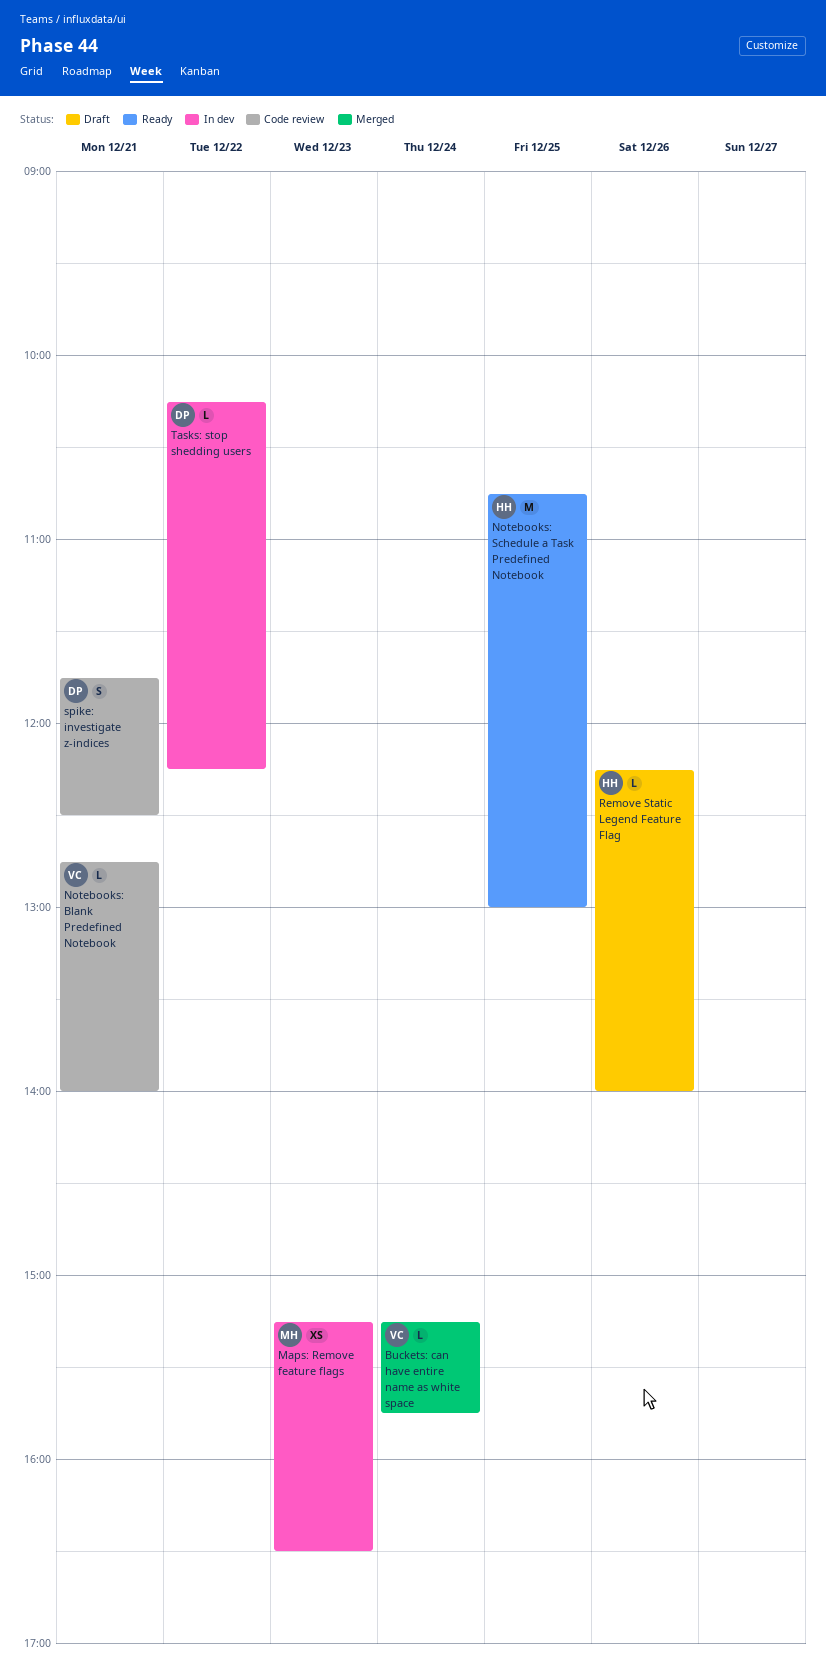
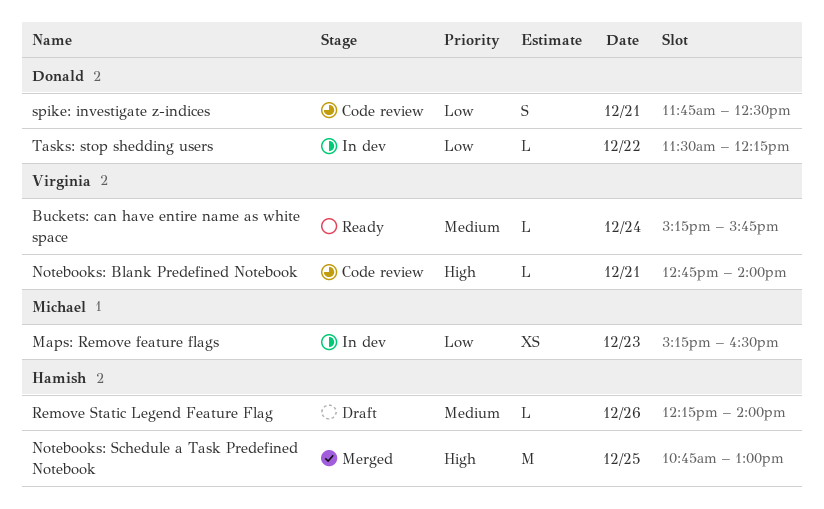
Buckets: can have entire name as white space, status: Merged -> Ready
Notebooks: Schedule a Task Predefined Notebook, status: Ready -> Merged
Tasks: stop shedding users, begins: 10:15 -> 11:30

